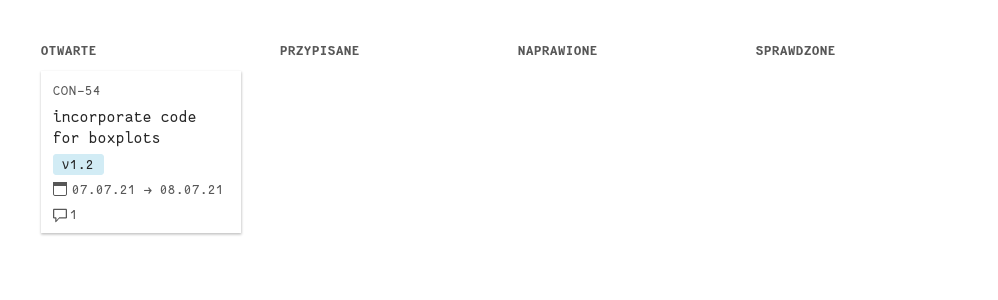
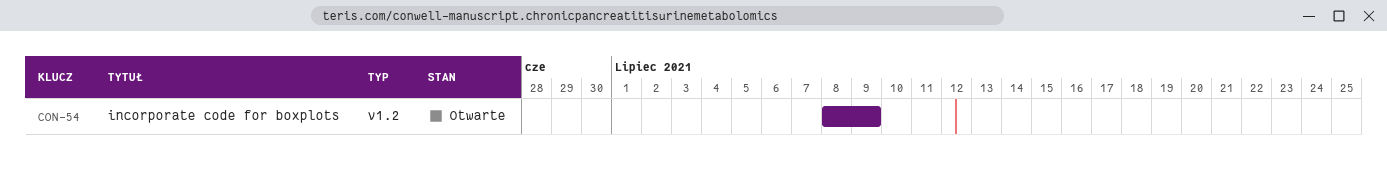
CON-54, start: Jul 7 -> Jul 8
CON-54, due: Jul 8 -> Jul 9

